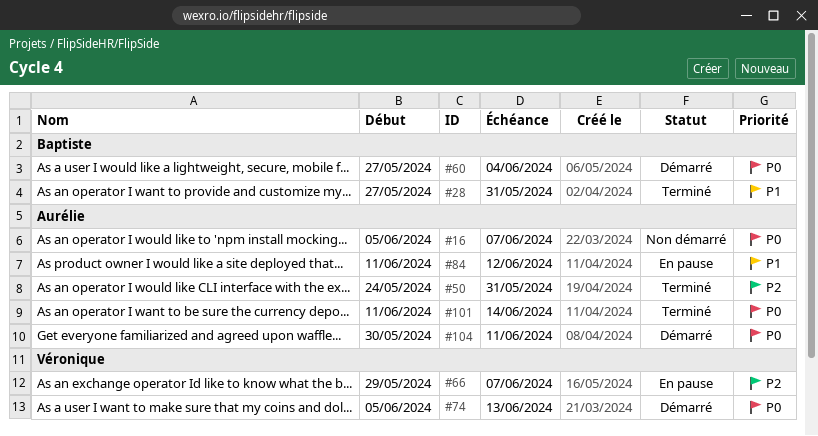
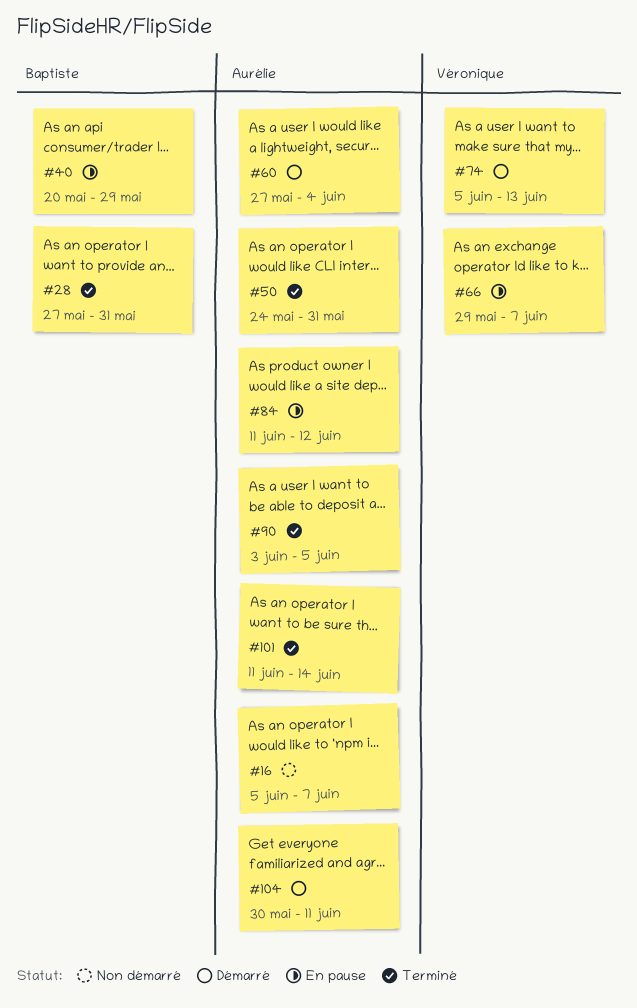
#40: none -> present
#60, owner: Baptiste -> Aurélie
#90: none -> present

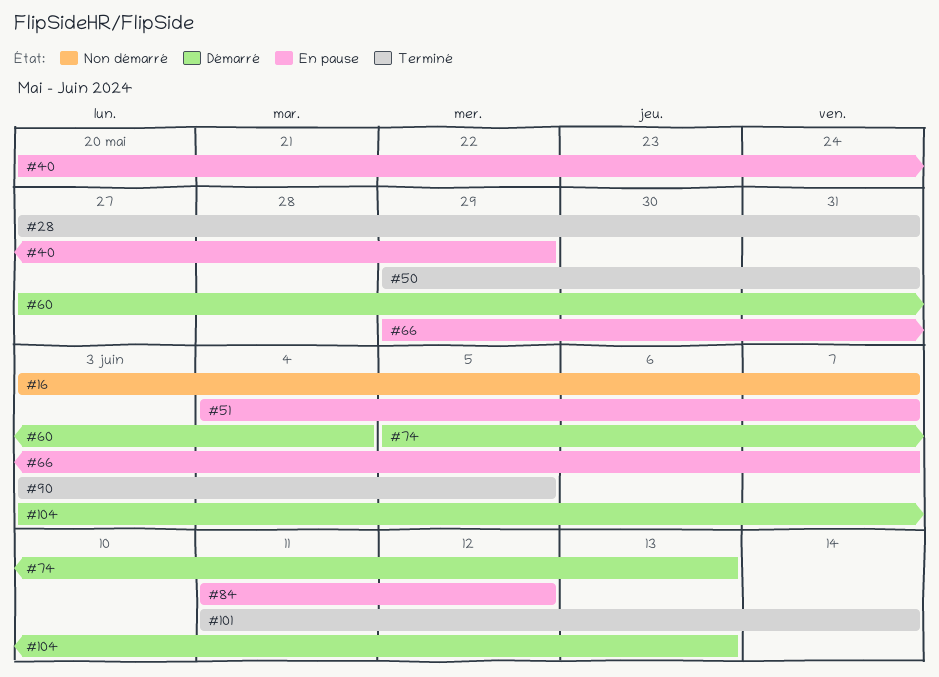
#16, start: Jun 5 -> Jun 3
#50, start: May 24 -> May 29
#51: none -> present
#104, start: May 30 -> Jun 3
#104, due: Jun 11 -> Jun 13

